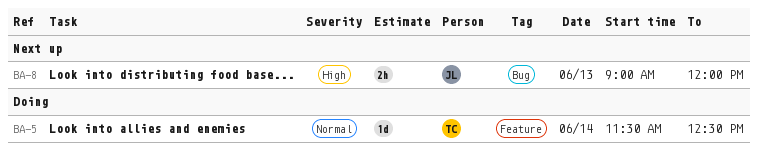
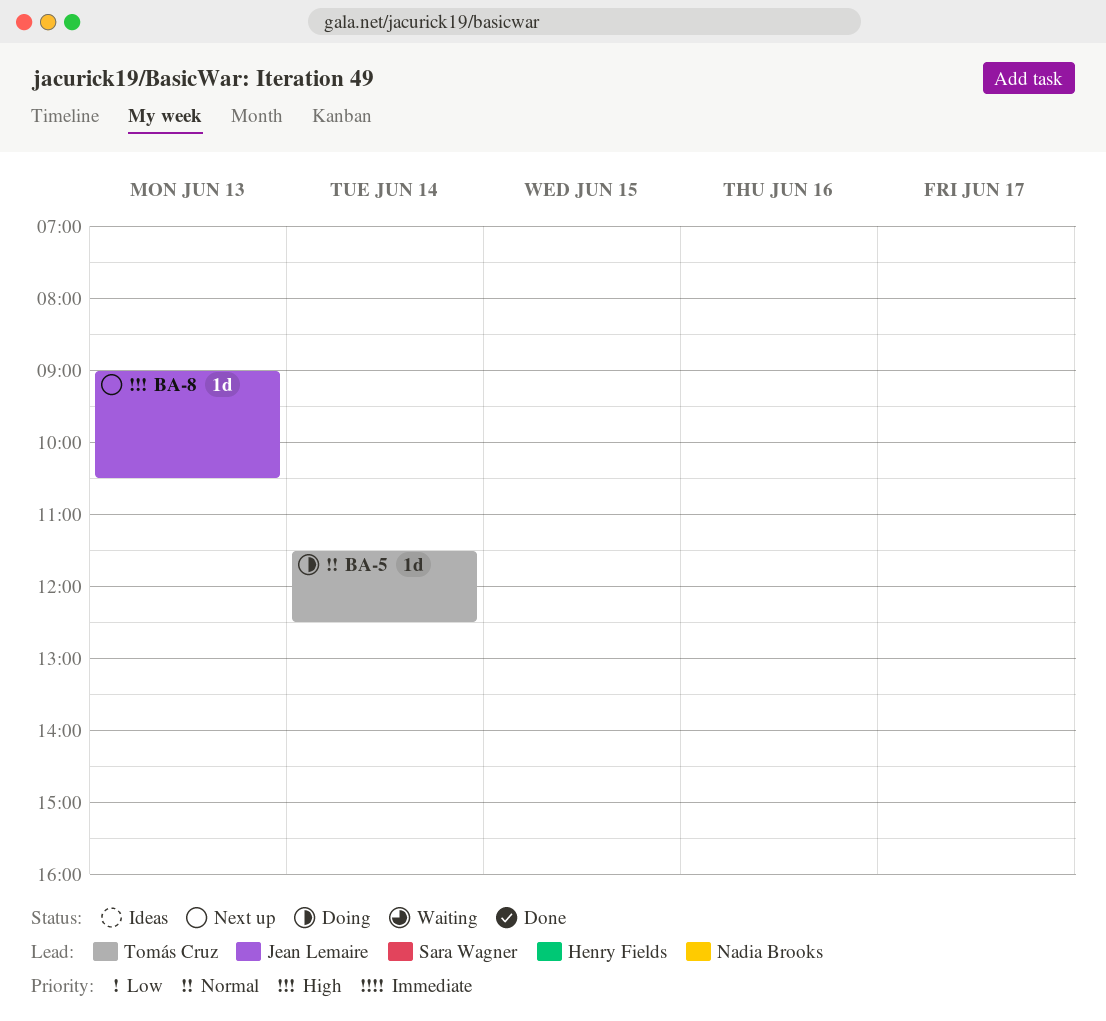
BA-8, estimate: 2h -> 1d
BA-8, ends: 12:00 -> 10:30

